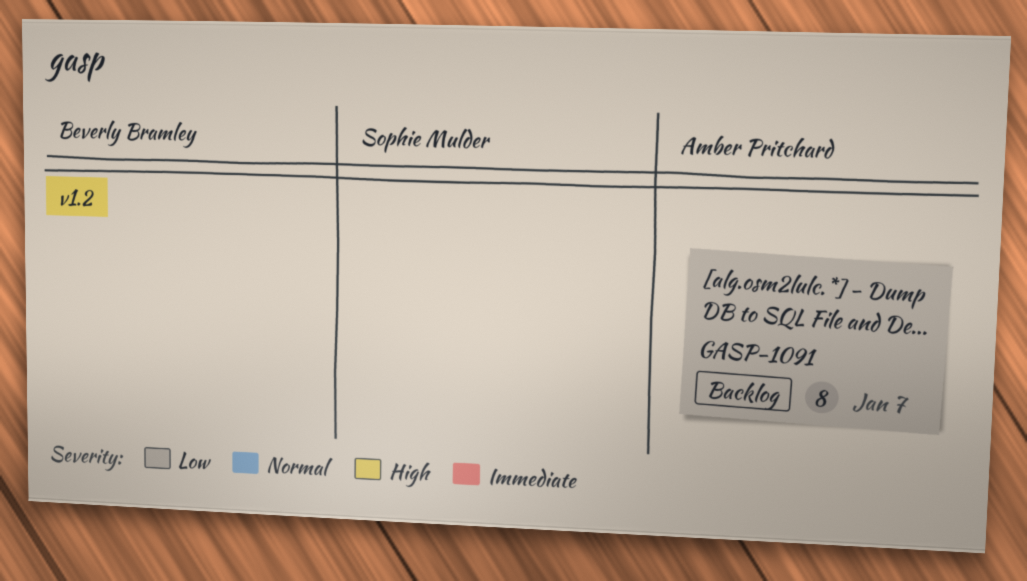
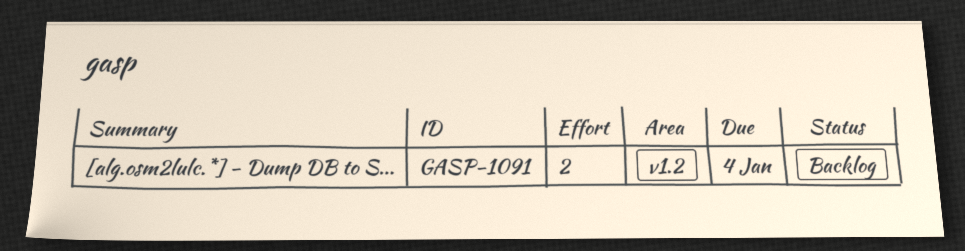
GASP-1091, estimate: 8 -> 2
GASP-1091, due: Jan 7 -> Jan 4

